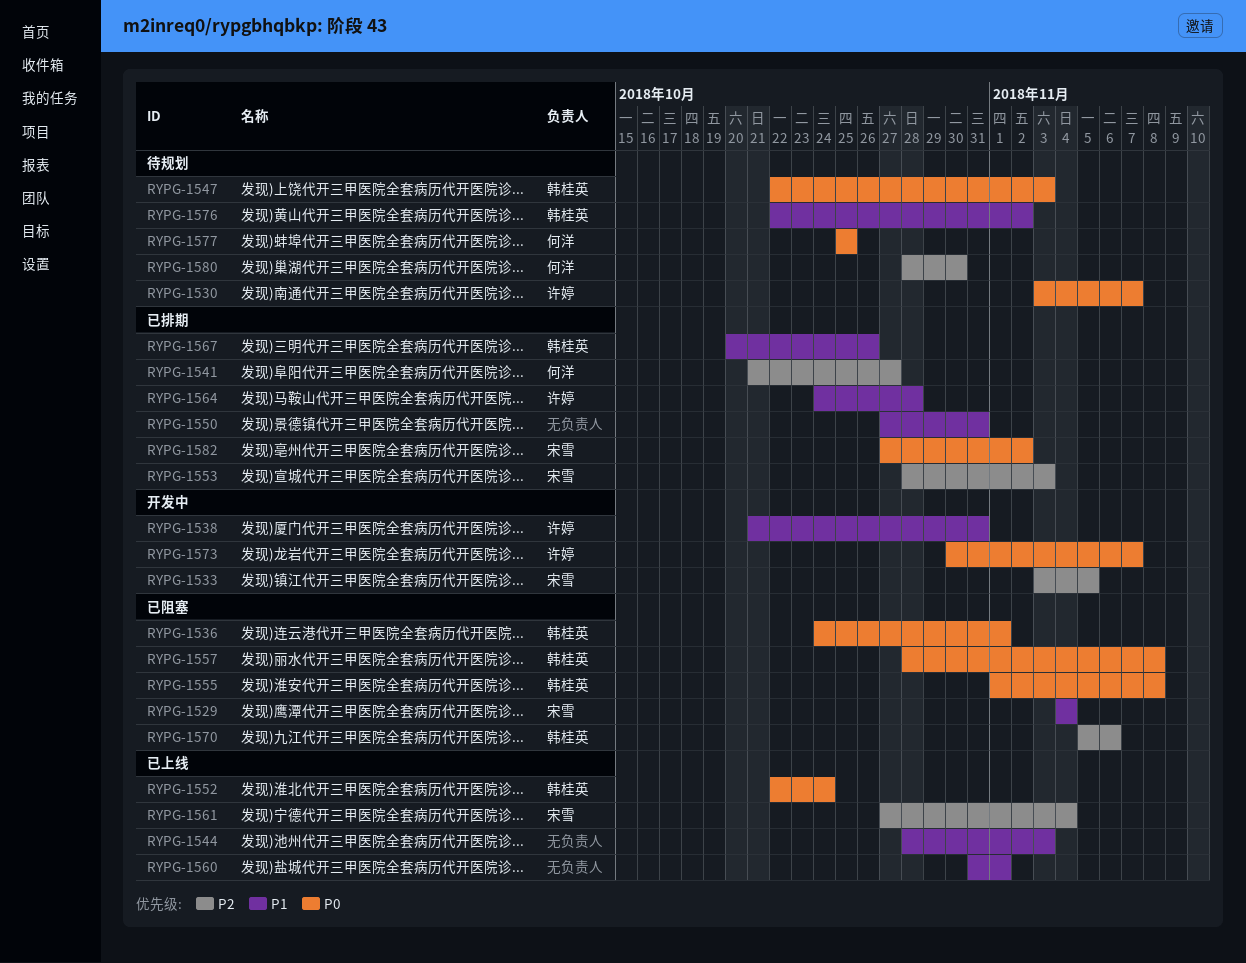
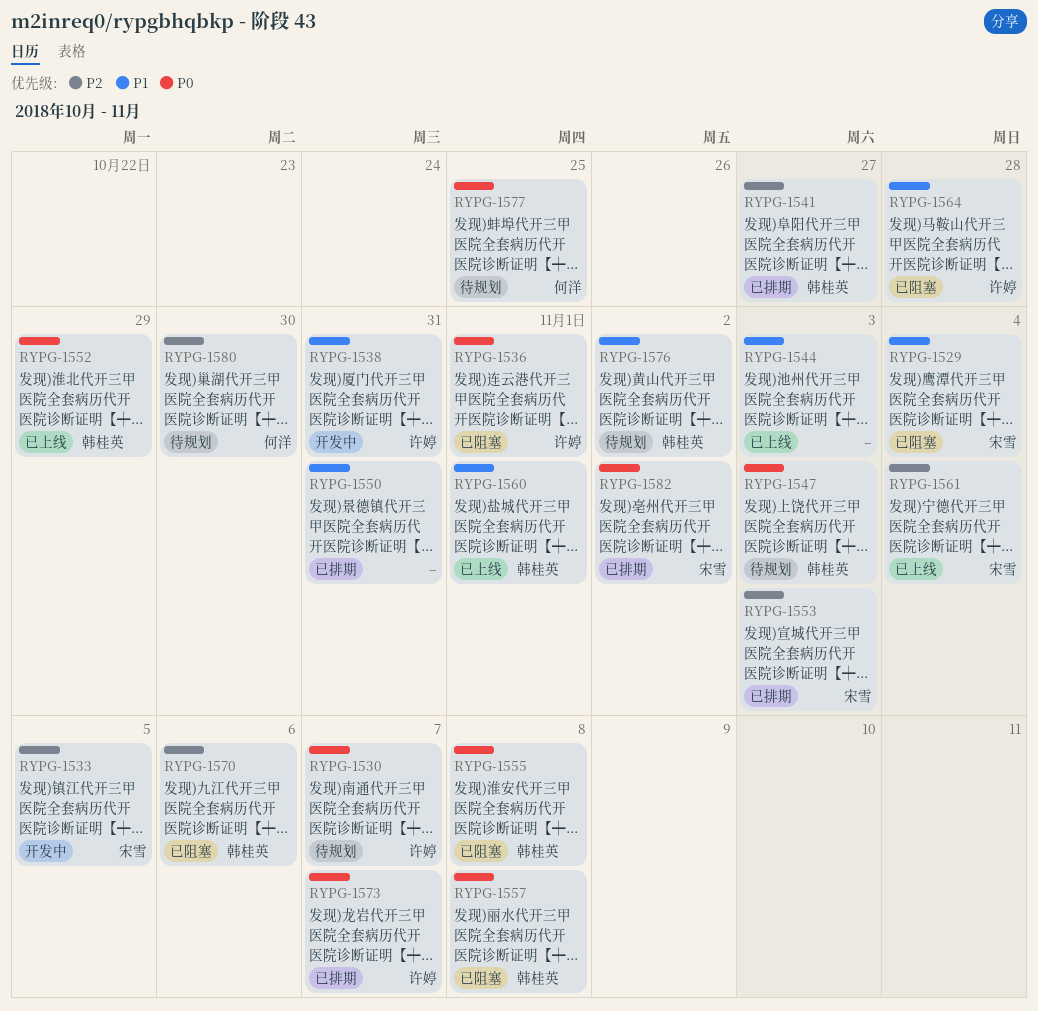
RYPG-1536, owner: 韩桂英 -> 许婷
RYPG-1541, owner: 何洋 -> 韩桂英
RYPG-1552, due: Oct 24 -> Oct 29
RYPG-1560, owner: none -> 韩桂英
RYPG-1564, status: 已排期 -> 已阻塞
RYPG-1567: present -> none
RYPG-1573, status: 开发中 -> 已排期

